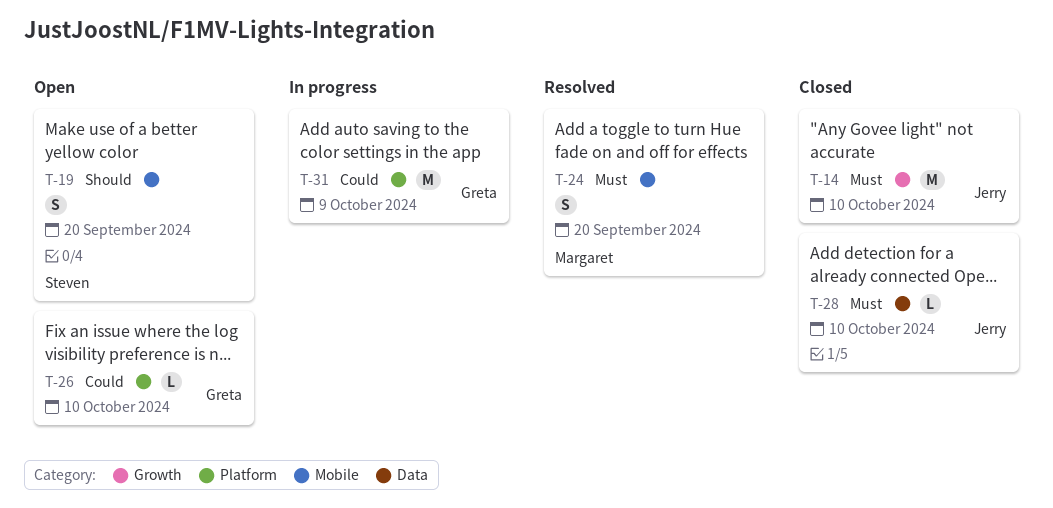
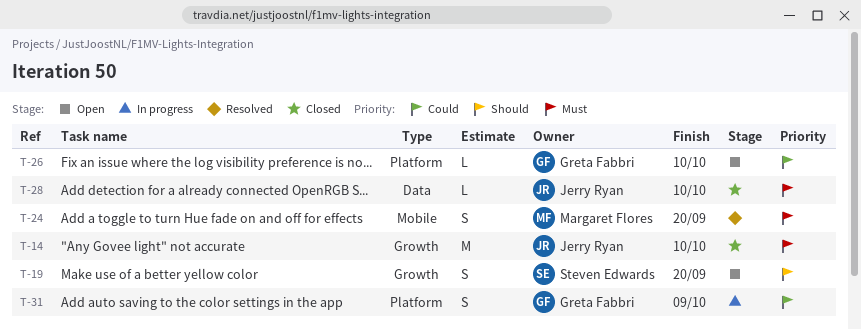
T-19, label: Mobile -> Growth
T-31, estimate: M -> S

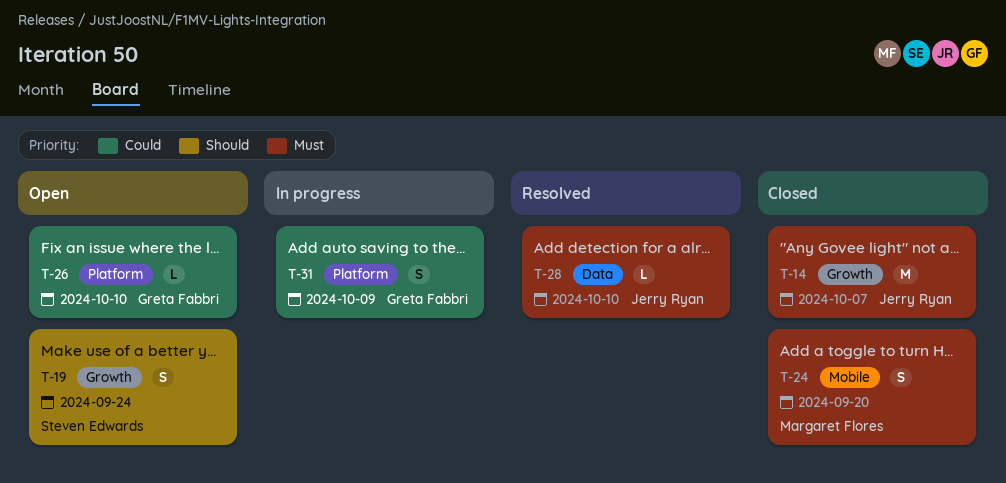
T-14, due: Oct 10 -> Oct 7
T-19, due: Sep 20 -> Sep 24
T-24, status: Resolved -> Closed
T-28, status: Closed -> Resolved

